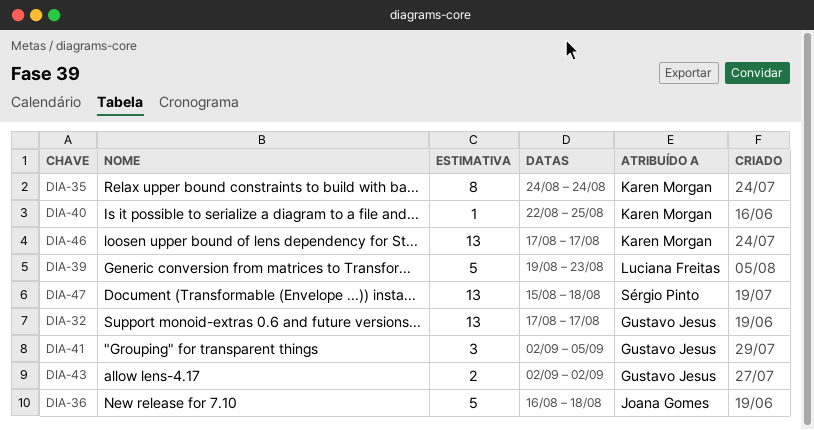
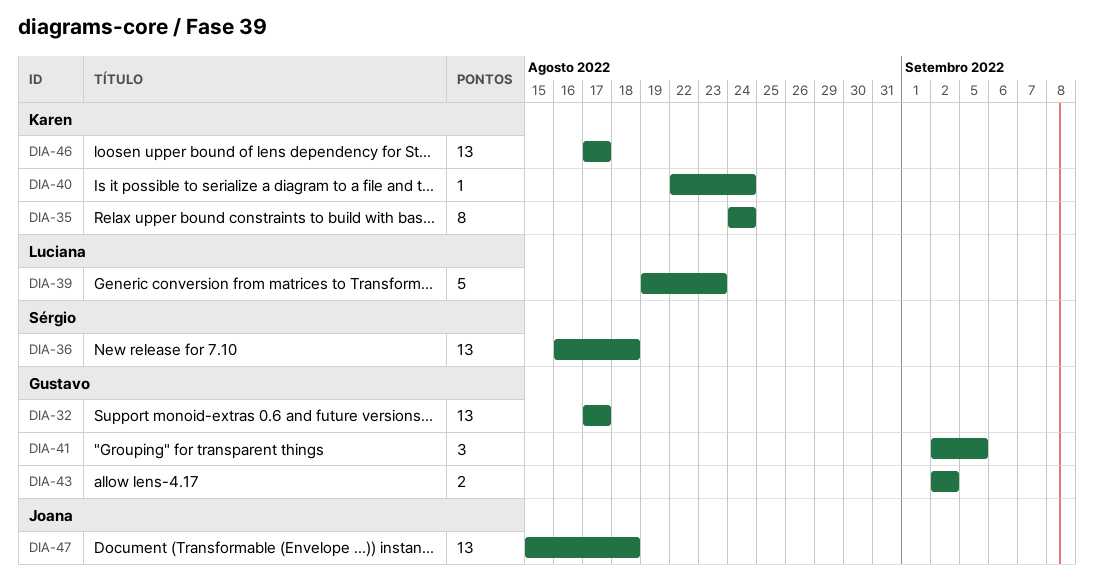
DIA-36, owner: Joana Gomes -> Sérgio Pinto
DIA-36, estimate: 5 -> 13
DIA-40, due: Aug 25 -> Aug 24
DIA-47, owner: Sérgio Pinto -> Joana Gomes

